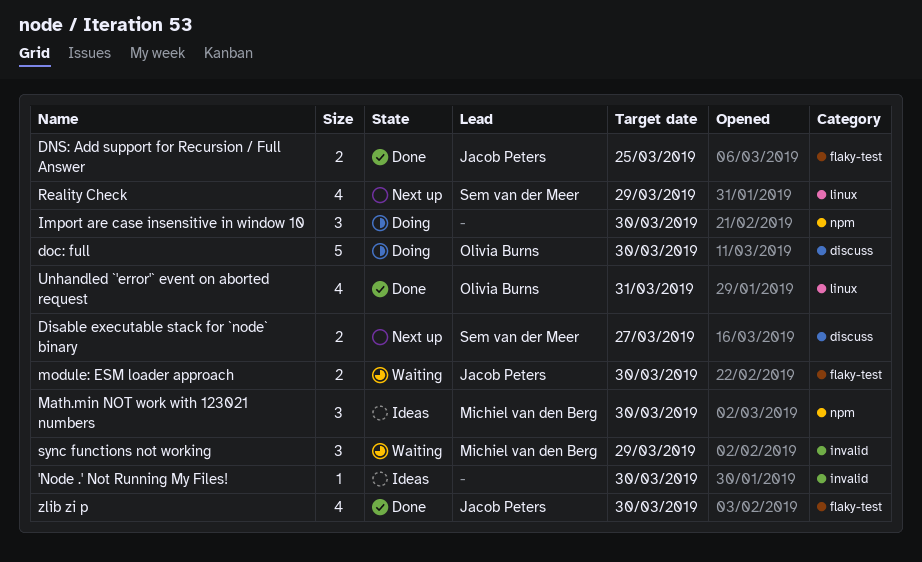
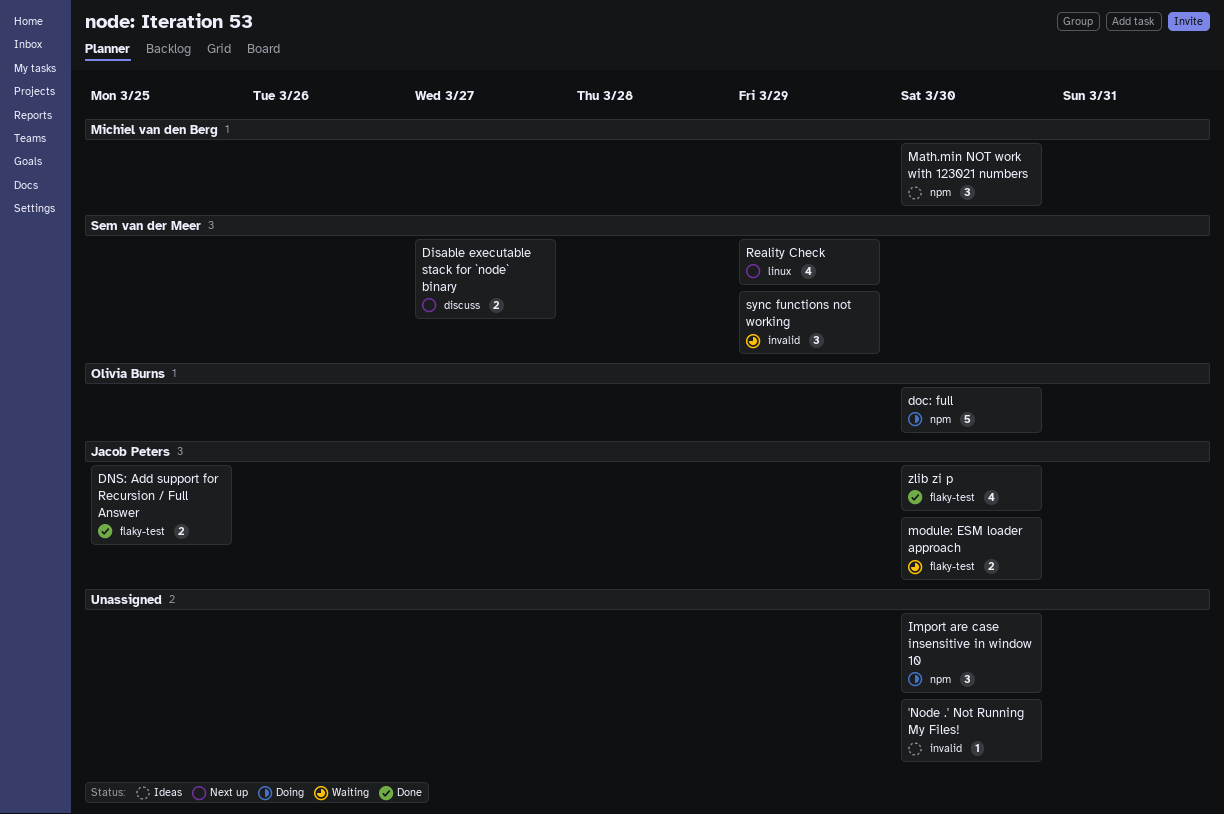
doc: full, label: discuss -> npm
sync functions not working, owner: Michiel van den Berg -> Sem van der Meer
Unhandled `'error'` event on aborted request: present -> none

